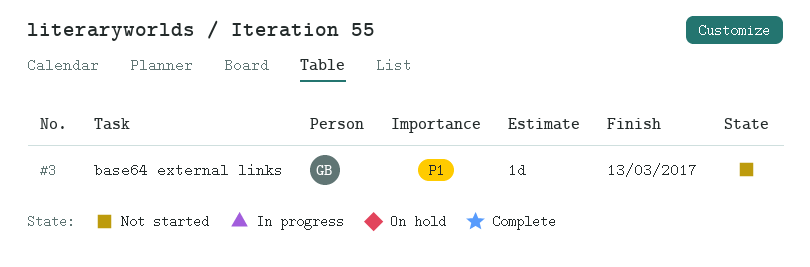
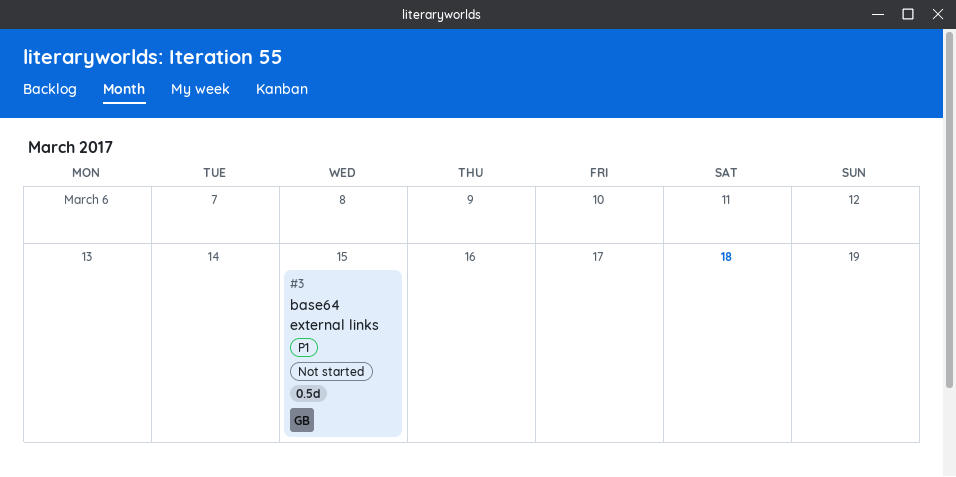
#3, estimate: 1d -> 0.5d
#3, due: Mar 13 -> Mar 15

